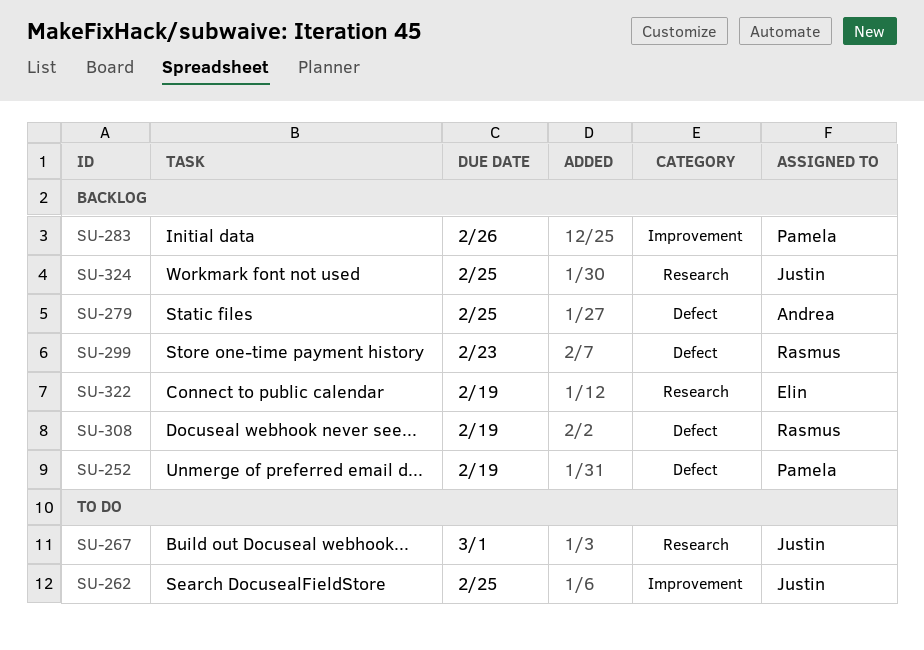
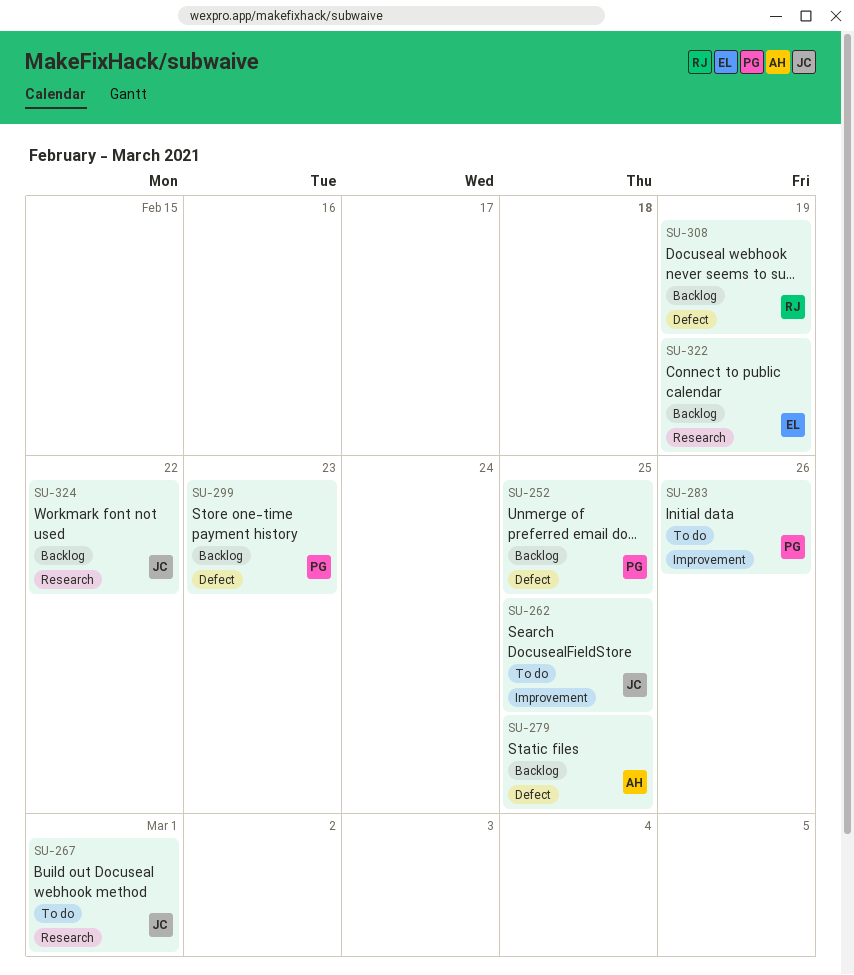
SU-252, due: Feb 19 -> Feb 25
SU-283, status: Backlog -> To do
SU-299, owner: Rasmus -> Pamela
SU-324, due: Feb 25 -> Feb 22

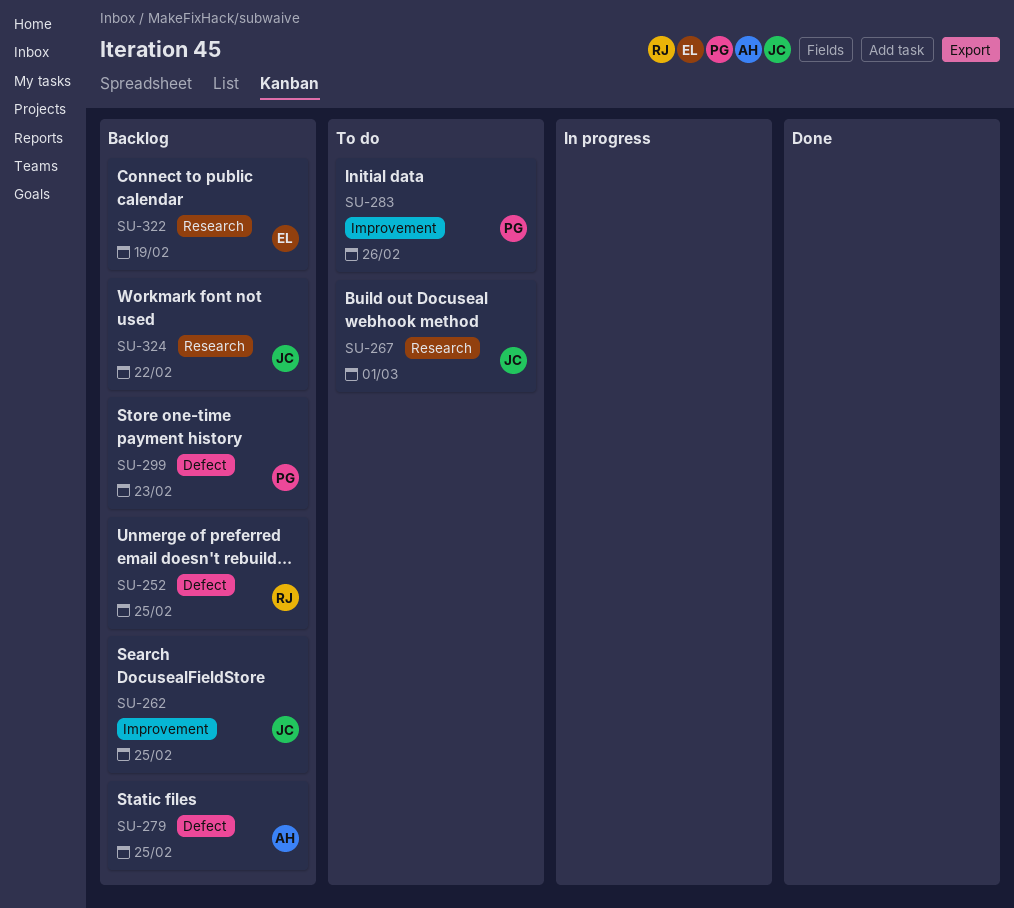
SU-252, owner: PG -> RJ
SU-262, status: To do -> Backlog
SU-308: present -> none

